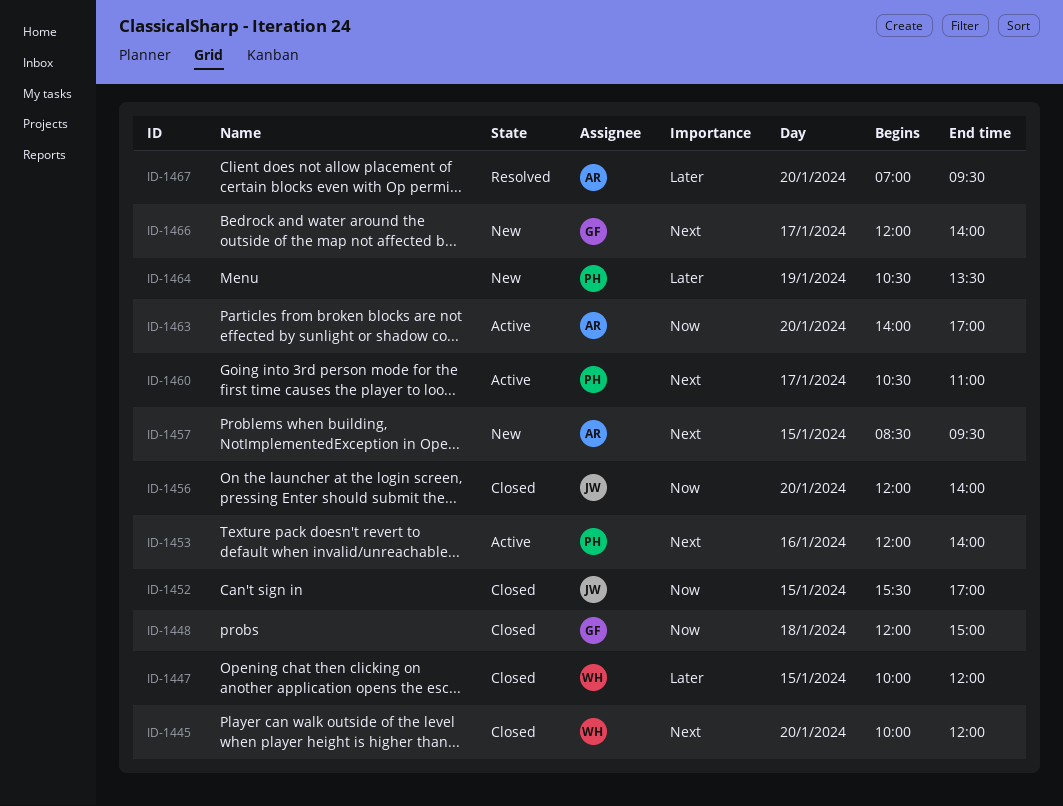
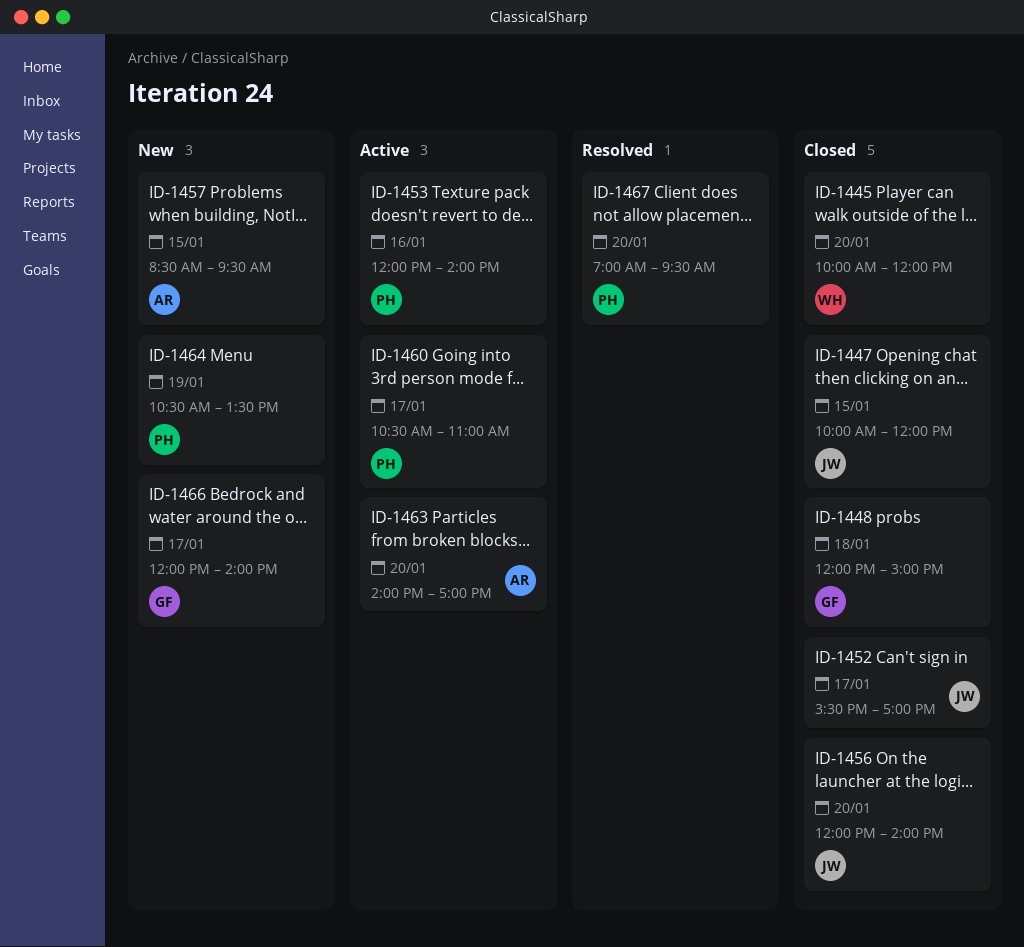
ID-1447, owner: WH -> JW
ID-1452, day: Jan 15 -> Jan 17
ID-1467, owner: AR -> PH

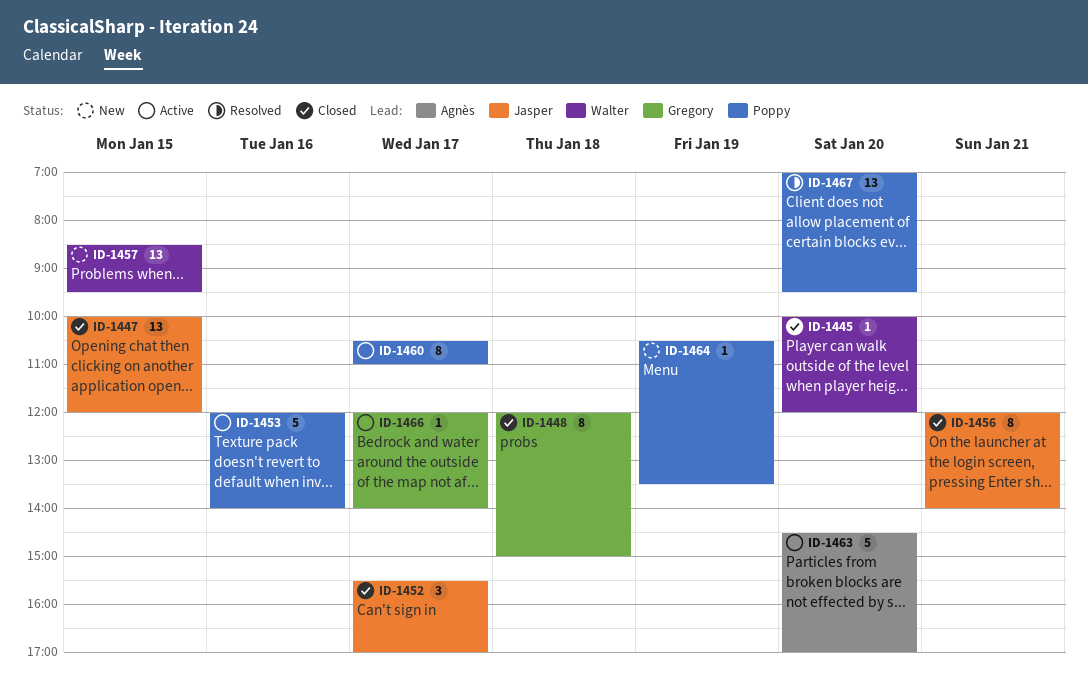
ID-1456, day: Jan 20 -> Jan 21
ID-1457, owner: Agnès -> Walter
ID-1463, begins: 14:00 -> 14:30
ID-1466, status: New -> Active

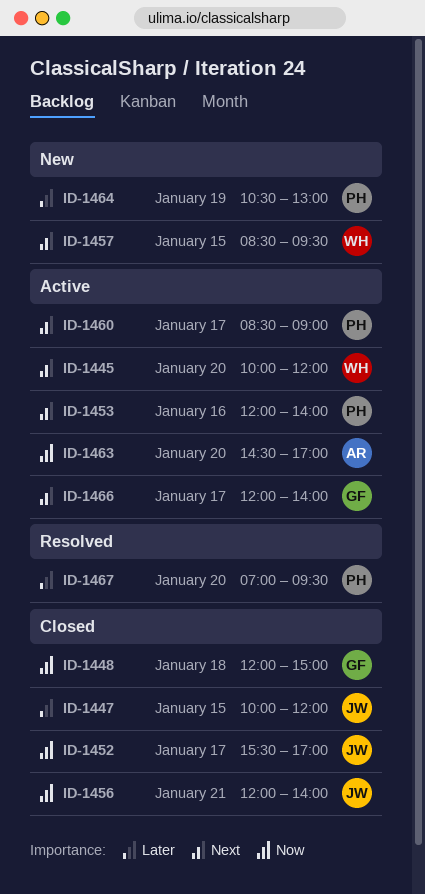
ID-1445, status: Closed -> Active
ID-1460, begins: 10:30 -> 08:30
ID-1460, ends: 11:00 -> 09:00
ID-1464, ends: 13:30 -> 13:00

